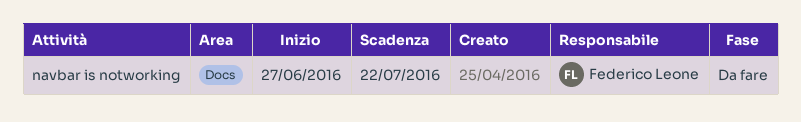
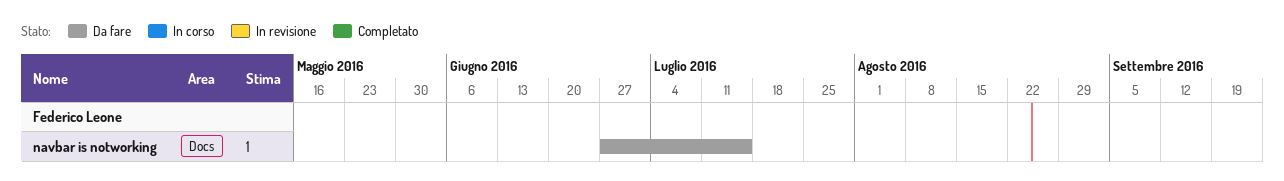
navbar is notworking, due: Jul 22 -> Jul 15

